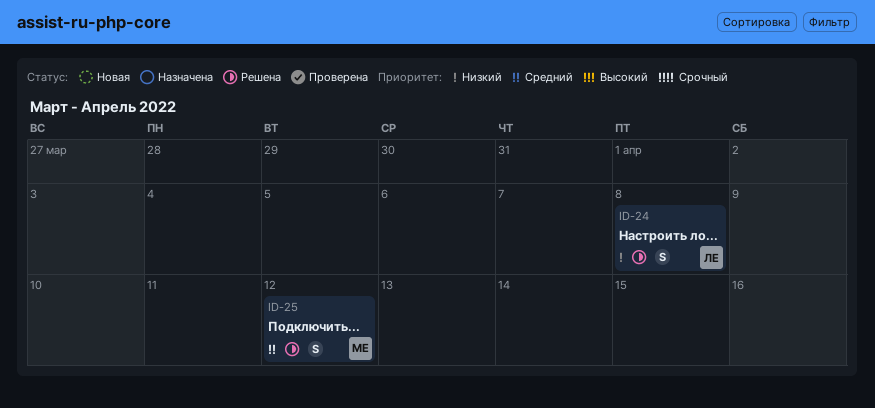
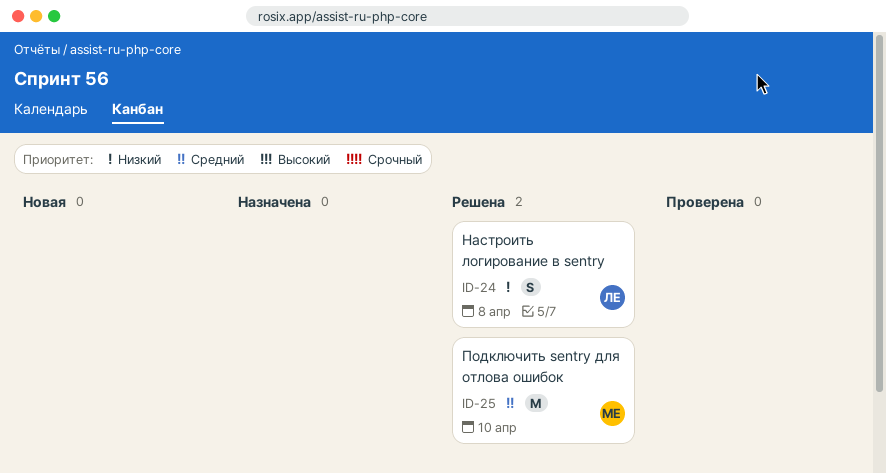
ID-25, estimate: S -> M
ID-25, due: Apr 12 -> Apr 10

